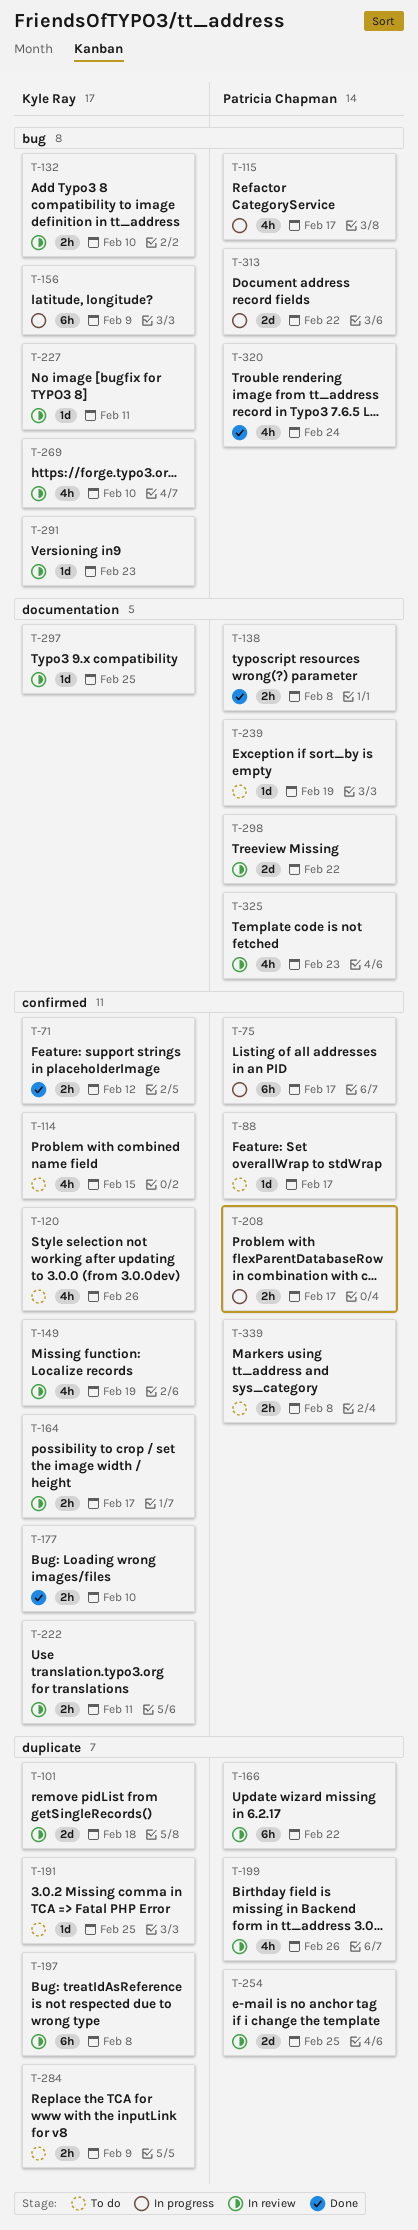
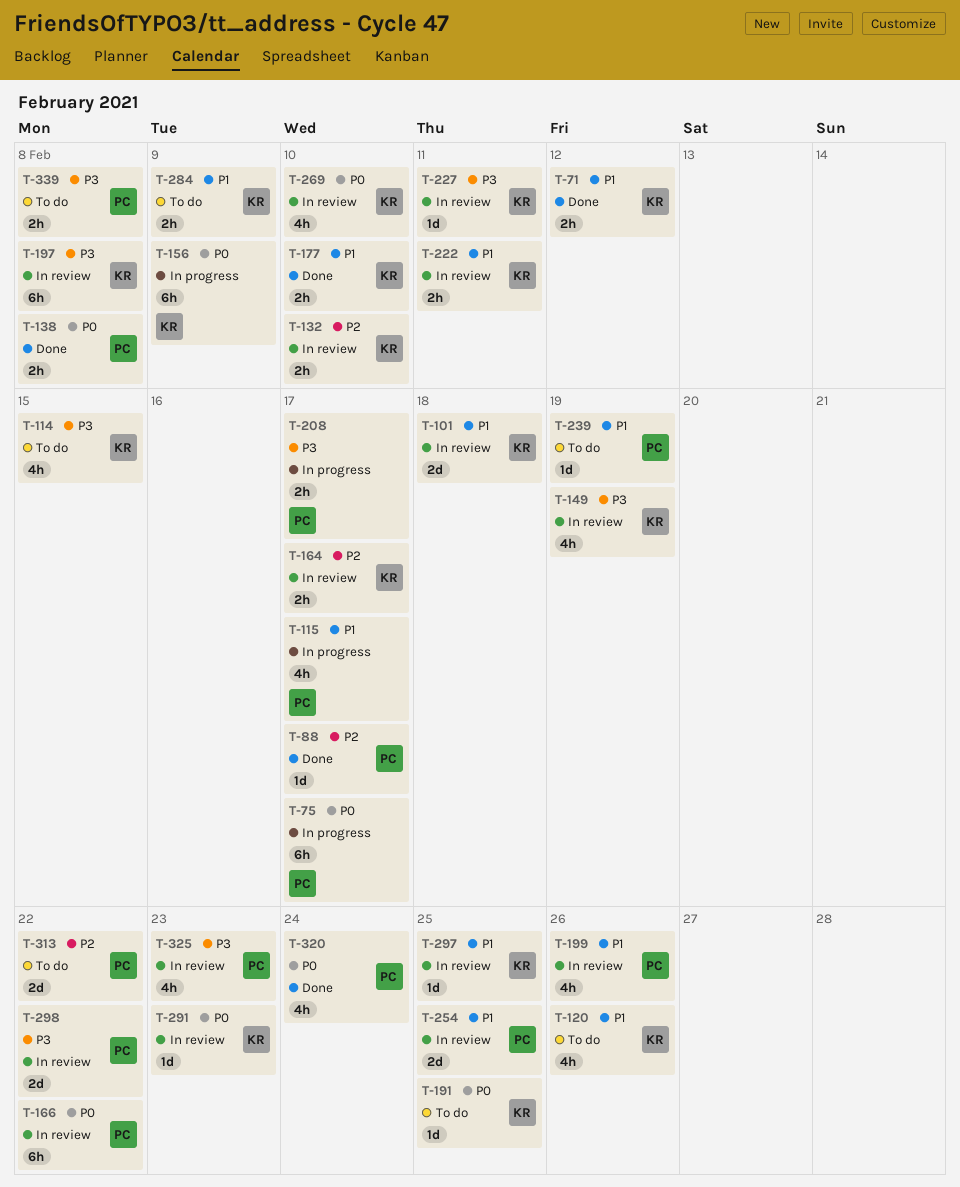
T-88, status: To do -> Done
T-313, status: In progress -> To do

